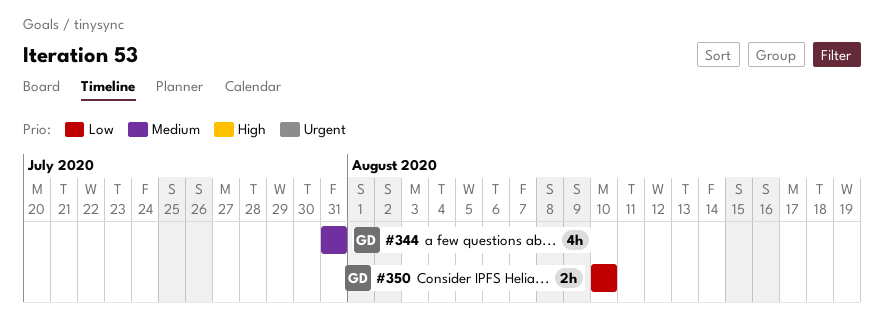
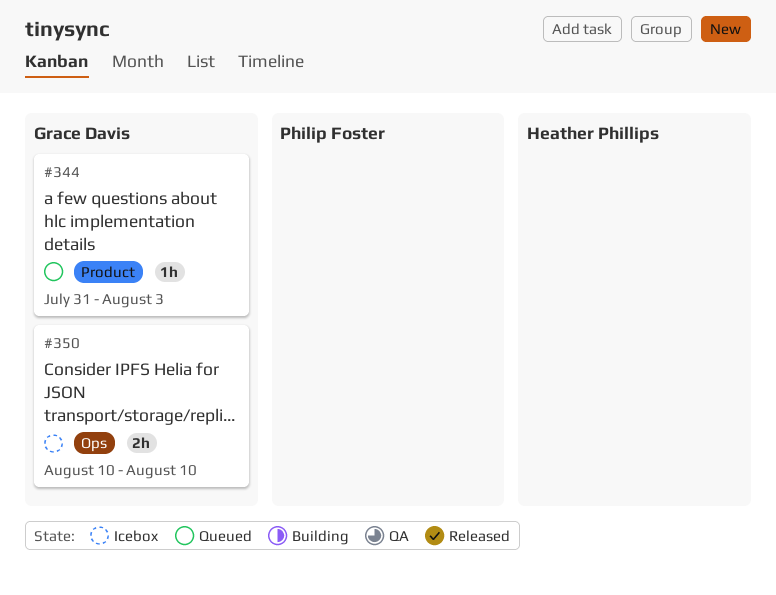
#344, estimate: 4h -> 1h
#344, due: Jul 31 -> Aug 3

